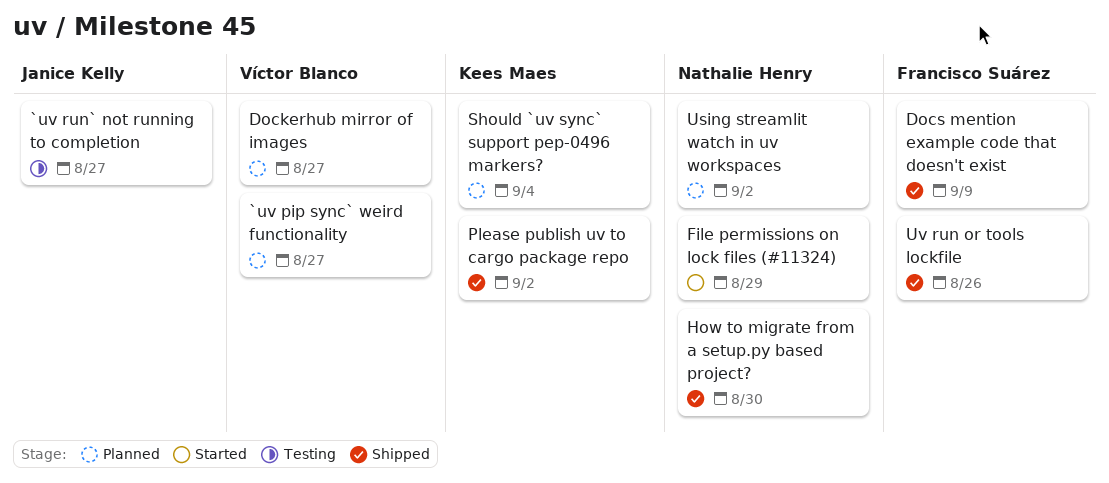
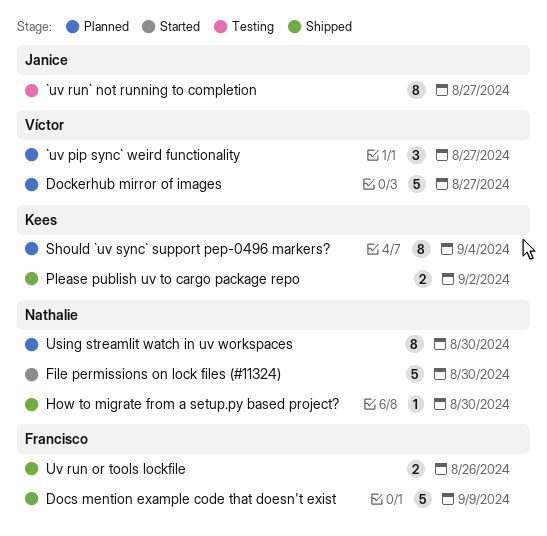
File permissions on lock files (#11324), due: Aug 29 -> Aug 30
Using streamlit watch in uv workspaces, due: Sep 2 -> Aug 30

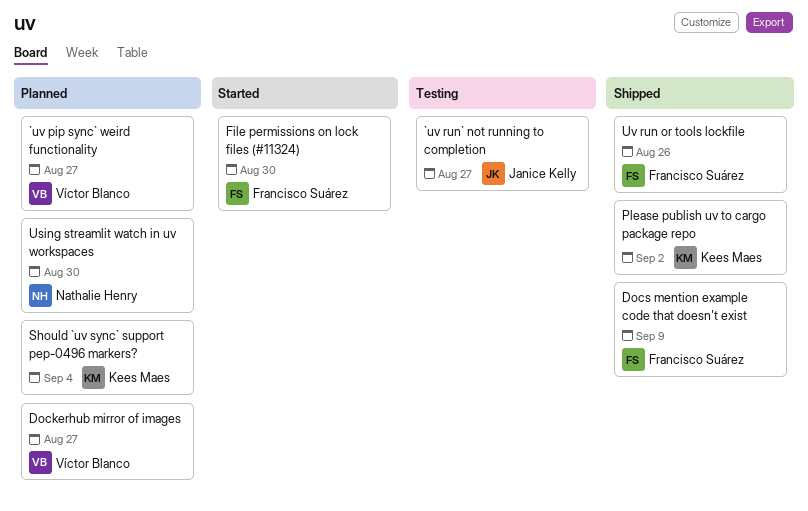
File permissions on lock files (#11324), owner: Nathalie Henry -> Francisco Suárez
How to migrate from a setup.py based project?: present -> none

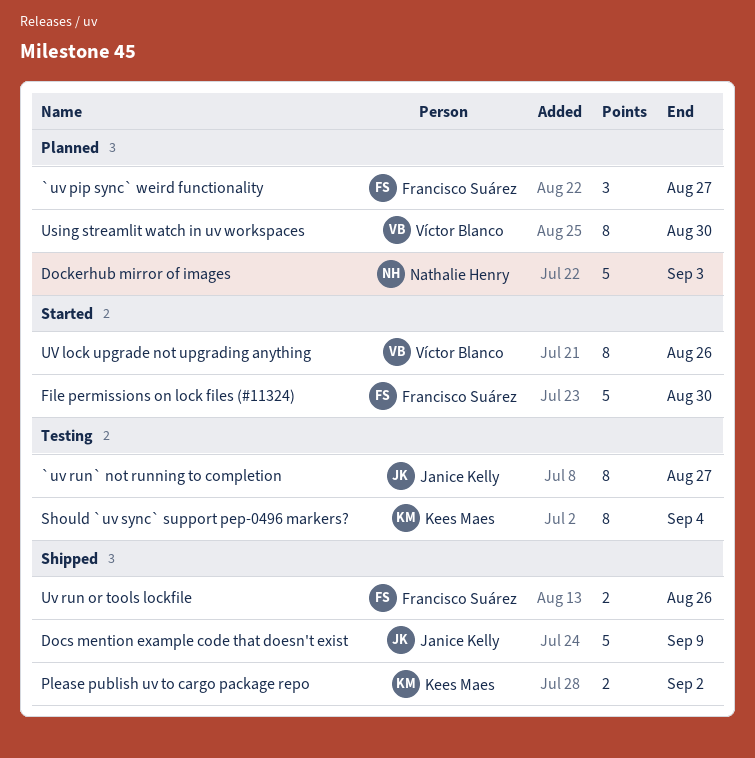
`uv pip sync` weird functionality, owner: Víctor Blanco -> Francisco Suárez
Dockerhub mirror of images, owner: Víctor Blanco -> Nathalie Henry
Dockerhub mirror of images, due: Aug 27 -> Sep 3
Docs mention example code that doesn't exist, owner: Francisco Suárez -> Janice Kelly
Should `uv sync` support pep-0496 markers?, status: Planned -> Testing
Using streamlit watch in uv workspaces, owner: Nathalie Henry -> Víctor Blanco
UV lock upgrade not upgrading anything: none -> present

